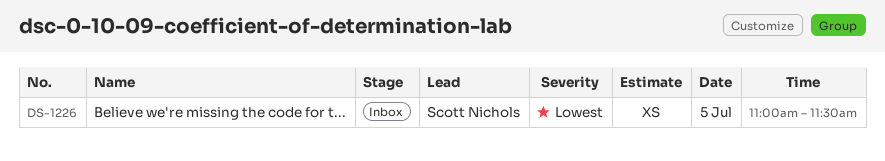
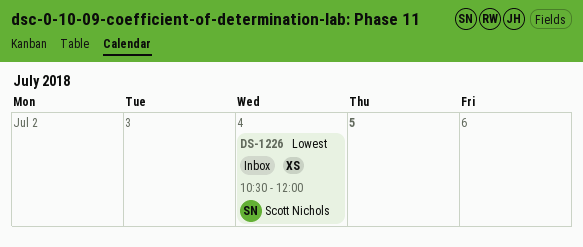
DS-1226, day: Jul 5 -> Jul 4
DS-1226, begins: 11:00 -> 10:30
DS-1226, ends: 11:30 -> 12:00

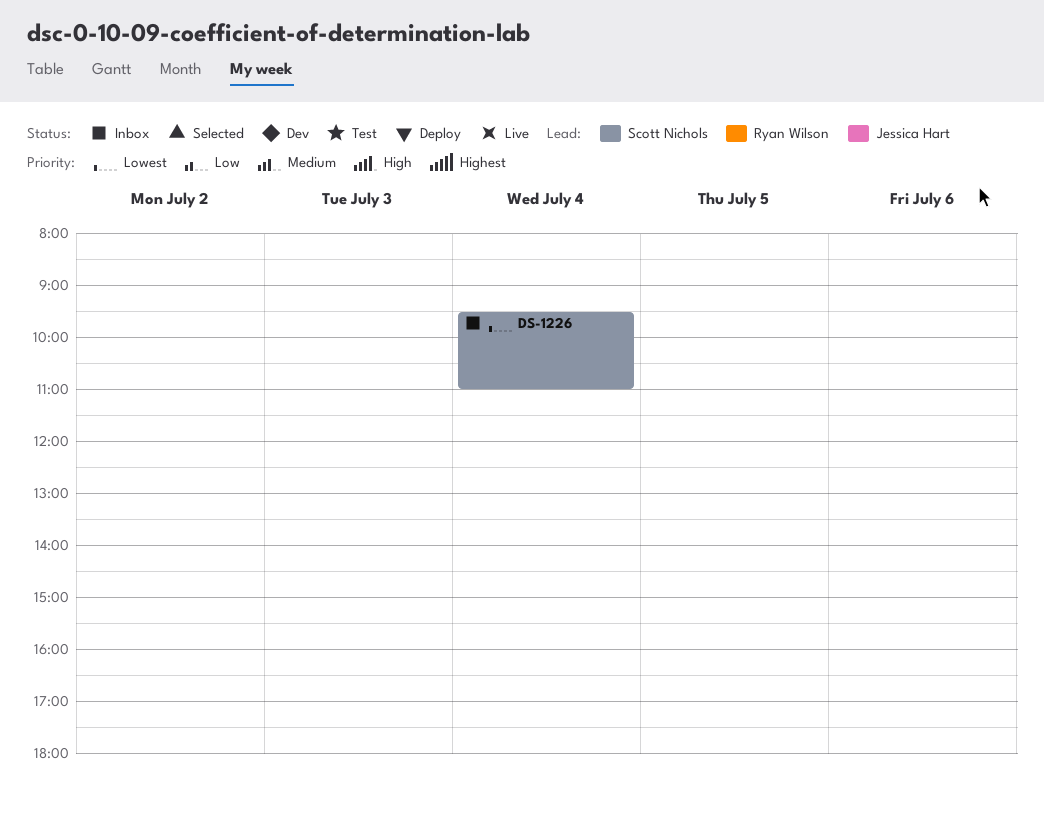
DS-1226, begins: 10:30 -> 09:30
DS-1226, ends: 12:00 -> 11:00

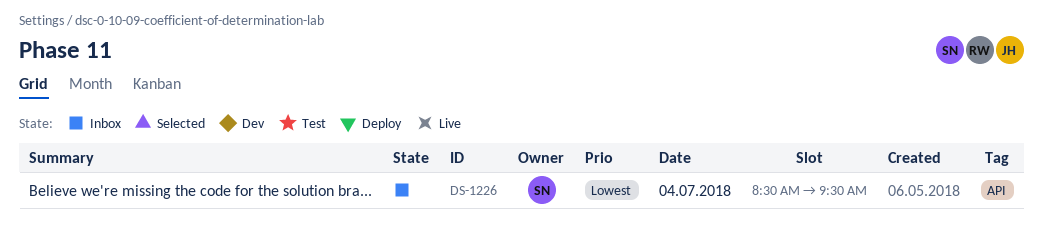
DS-1226, begins: 09:30 -> 08:30
DS-1226, ends: 11:00 -> 09:30

